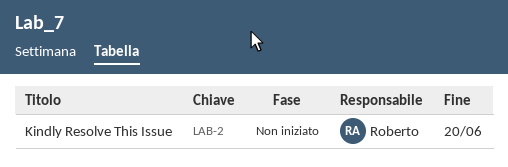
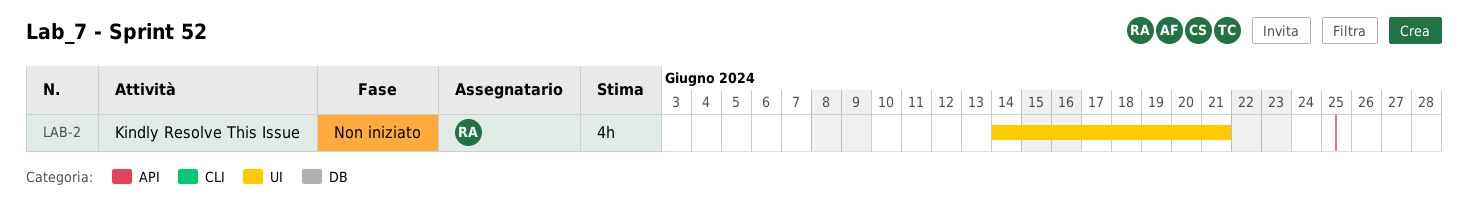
LAB-2, due: Jun 20 -> Jun 21

